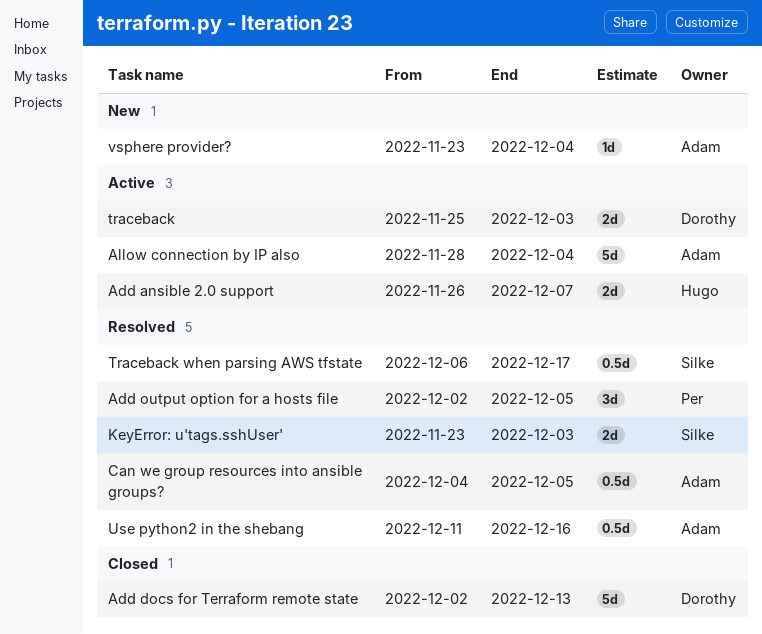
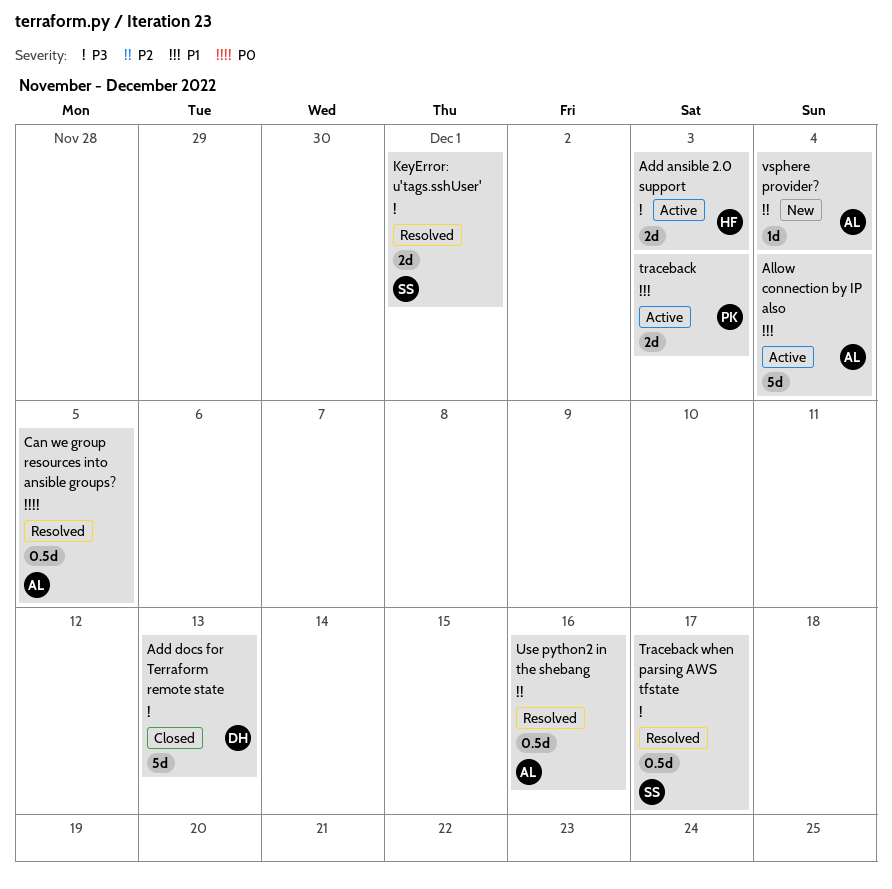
Add ansible 2.0 support, due: Dec 7 -> Dec 3
Add output option for a hosts file: present -> none
KeyError: u'tags.sshUser', due: Dec 3 -> Dec 1
traceback, owner: Dorothy -> Per

